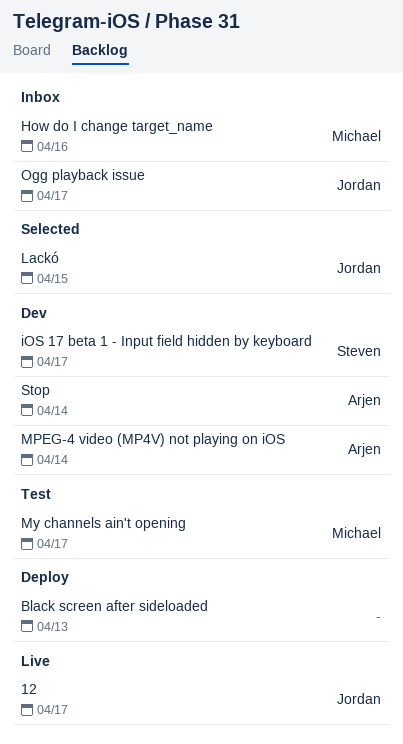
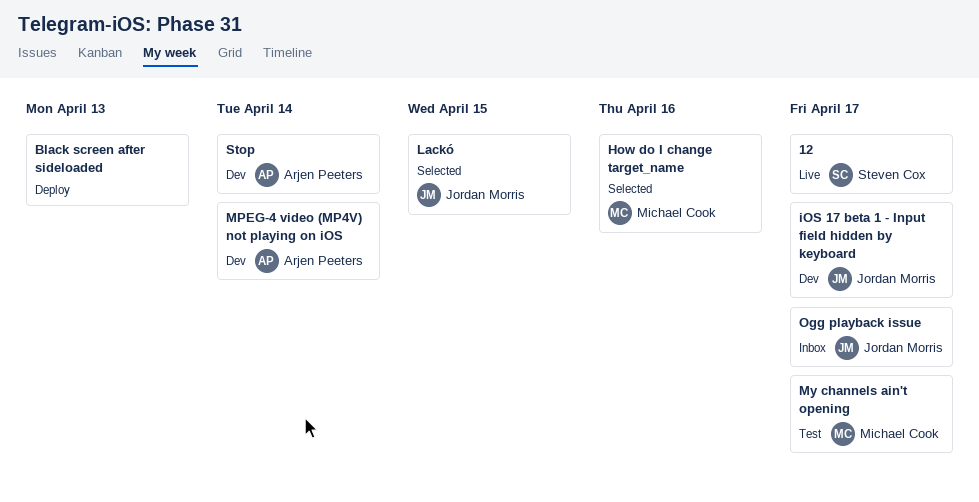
12, owner: Jordan Morris -> Steven Cox
How do I change target_name, status: Inbox -> Selected
iOS 17 beta 1 - Input field hidden by keyboard, owner: Steven Cox -> Jordan Morris

